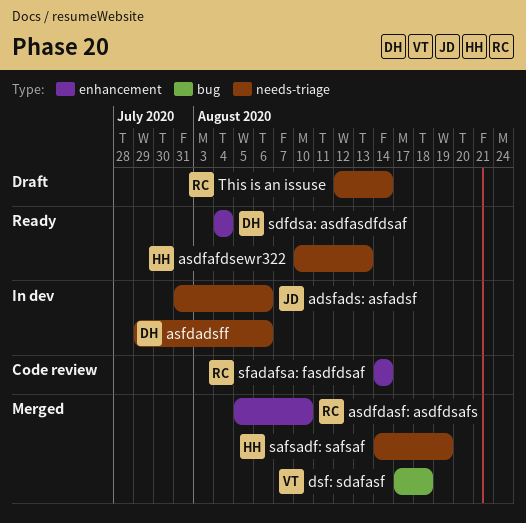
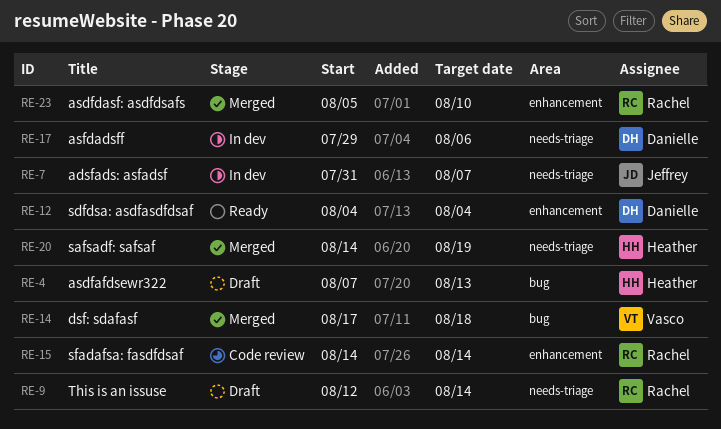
adsfads: asfadsf, due: Aug 6 -> Aug 7
asdfafdsewr322, status: Ready -> Draft
asdfafdsewr322, label: needs-triage -> bug
asdfafdsewr322, start: Aug 10 -> Aug 7

